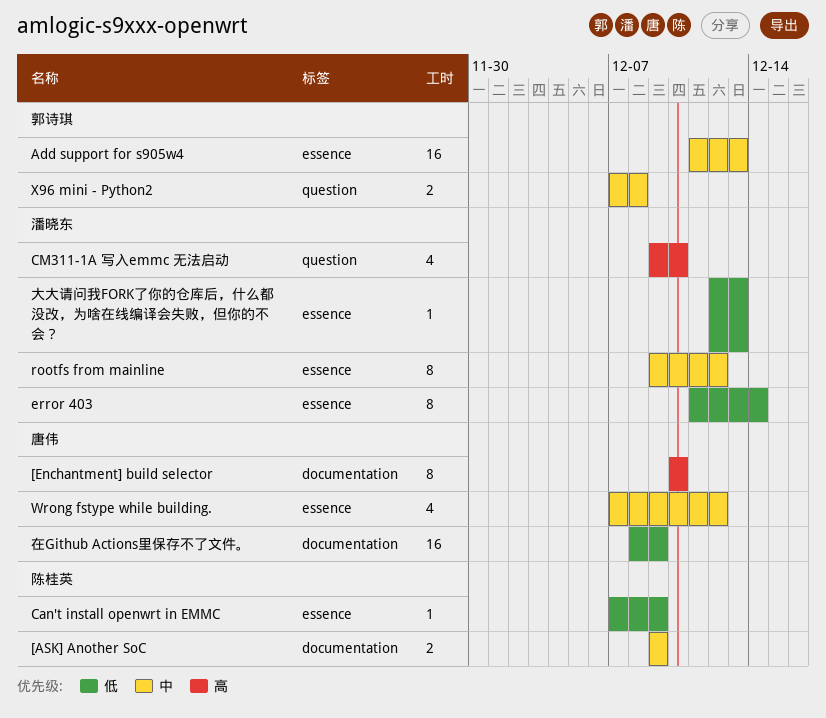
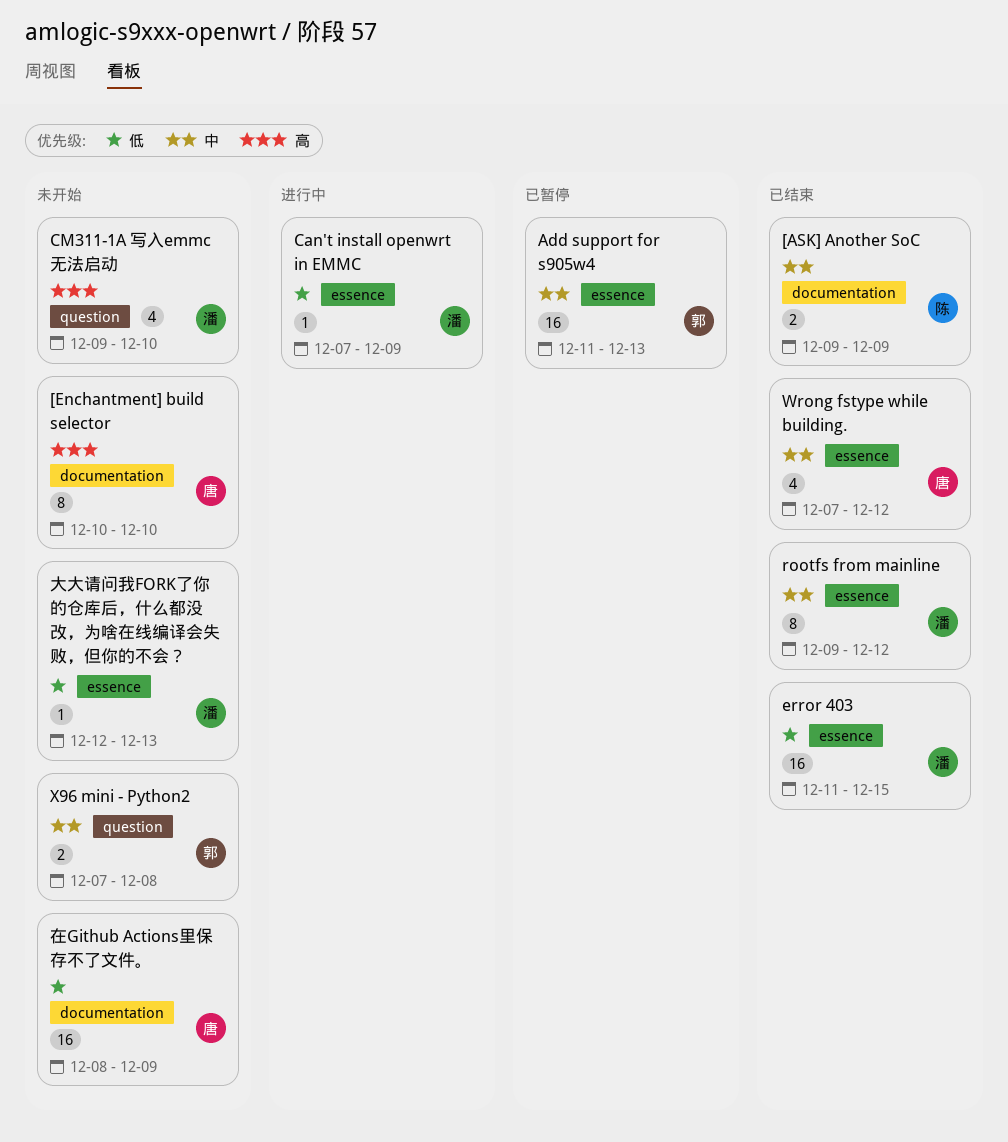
Can't install openwrt in EMMC, owner: 陈桂英 -> 潘晓东
error 403, estimate: 8 -> 16
error 403, due: Dec 14 -> Dec 15

